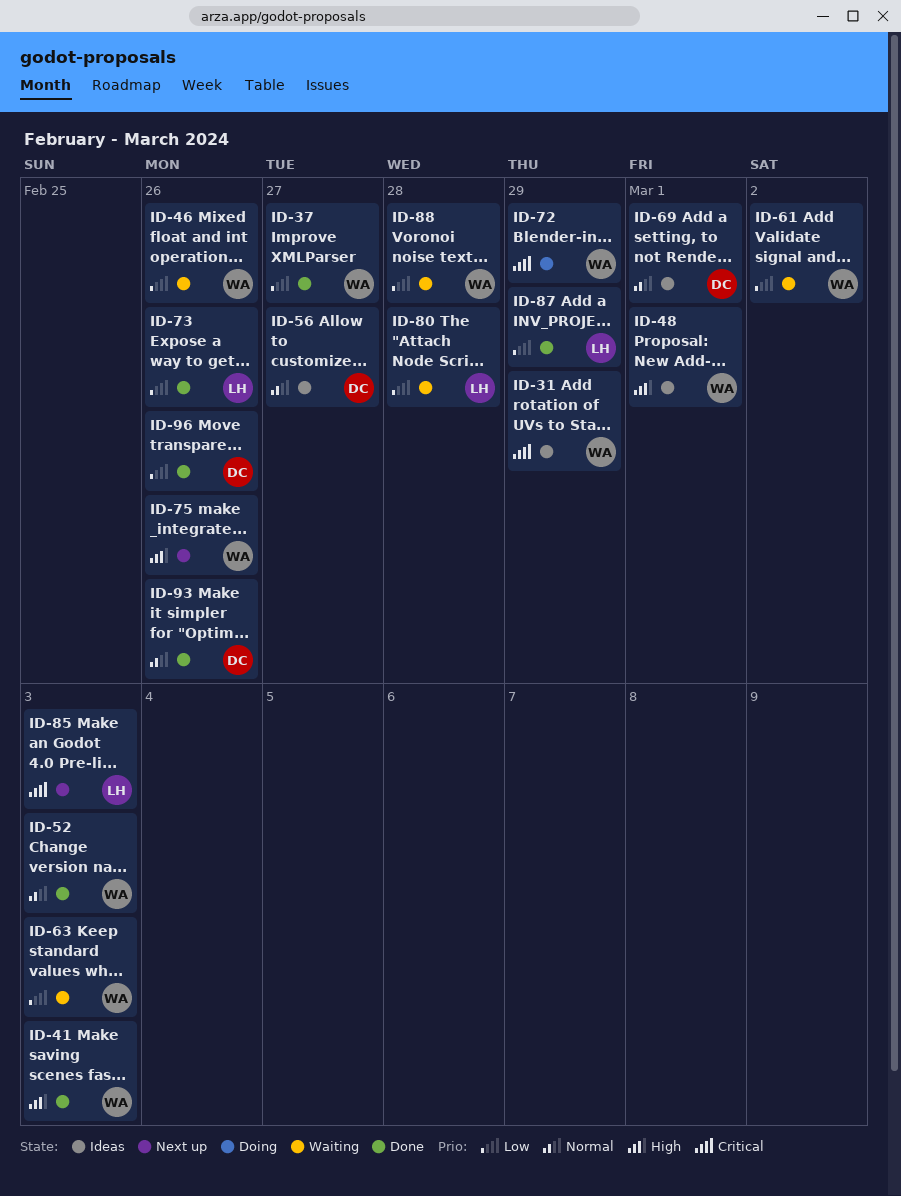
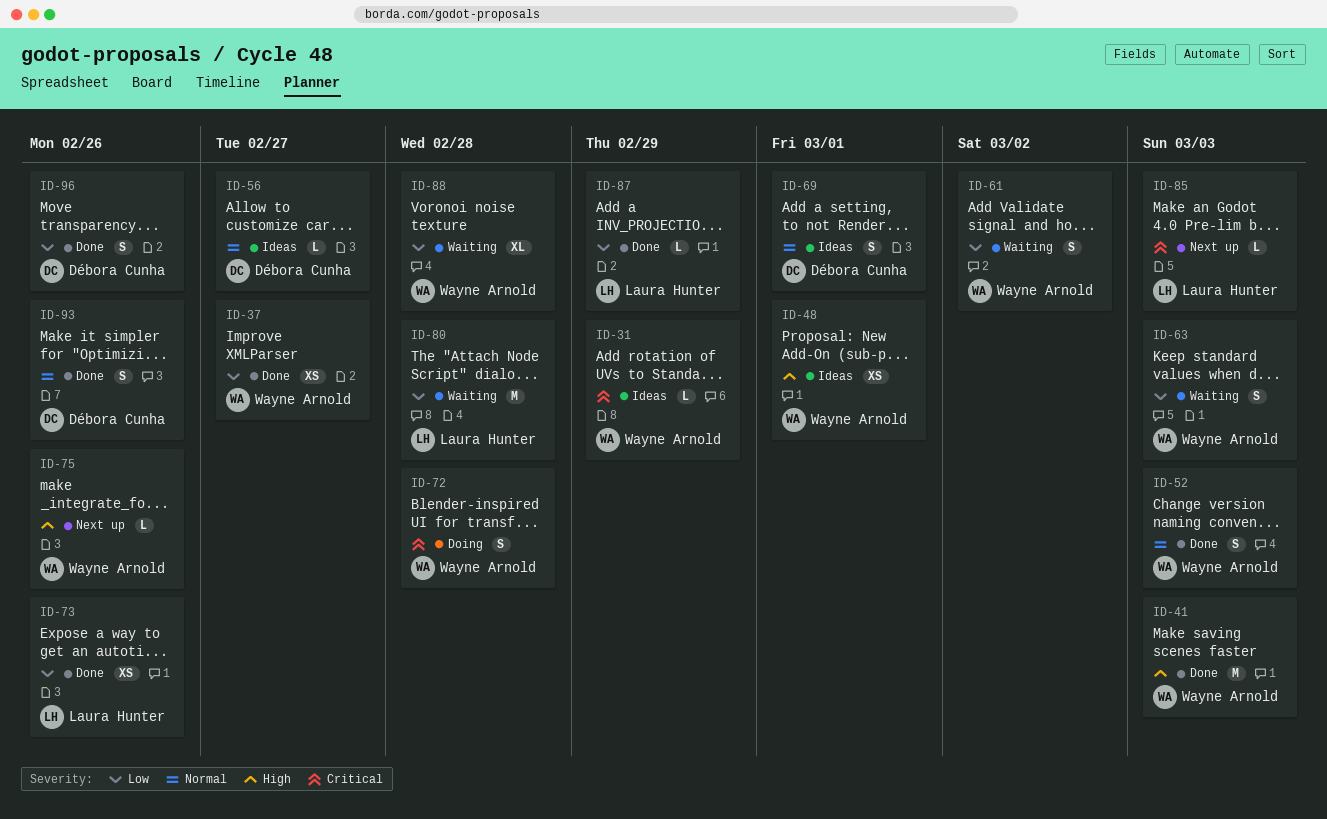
ID-46: present -> none
ID-72, due: Feb 29 -> Feb 28

